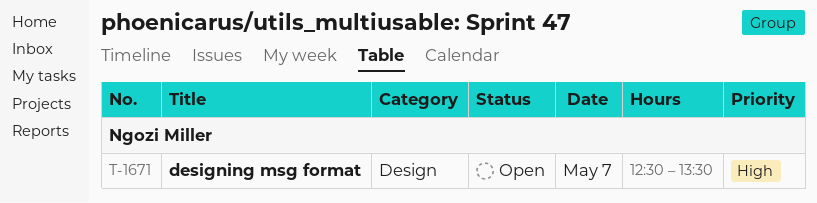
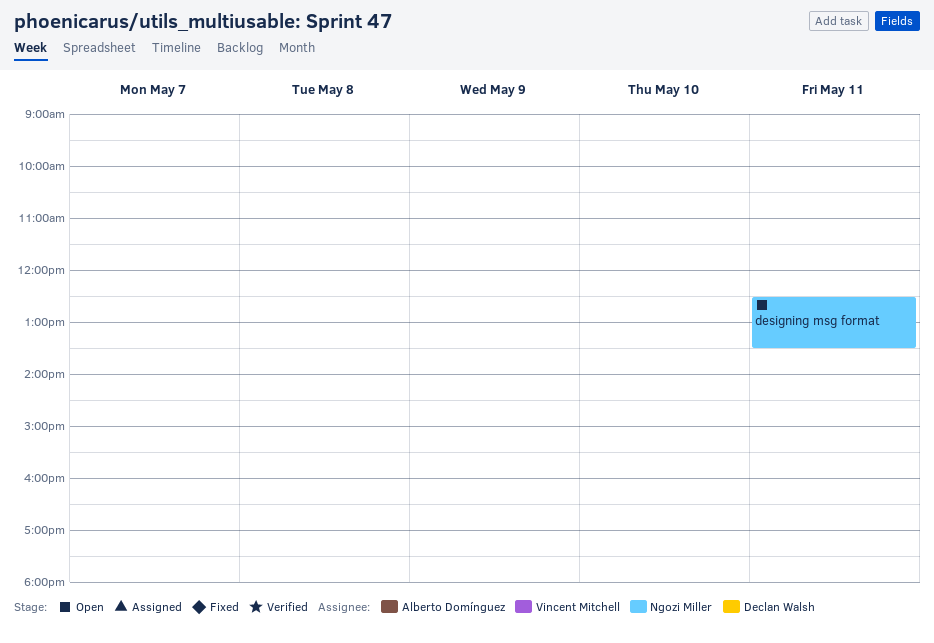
designing msg format, day: May 7 -> May 11

